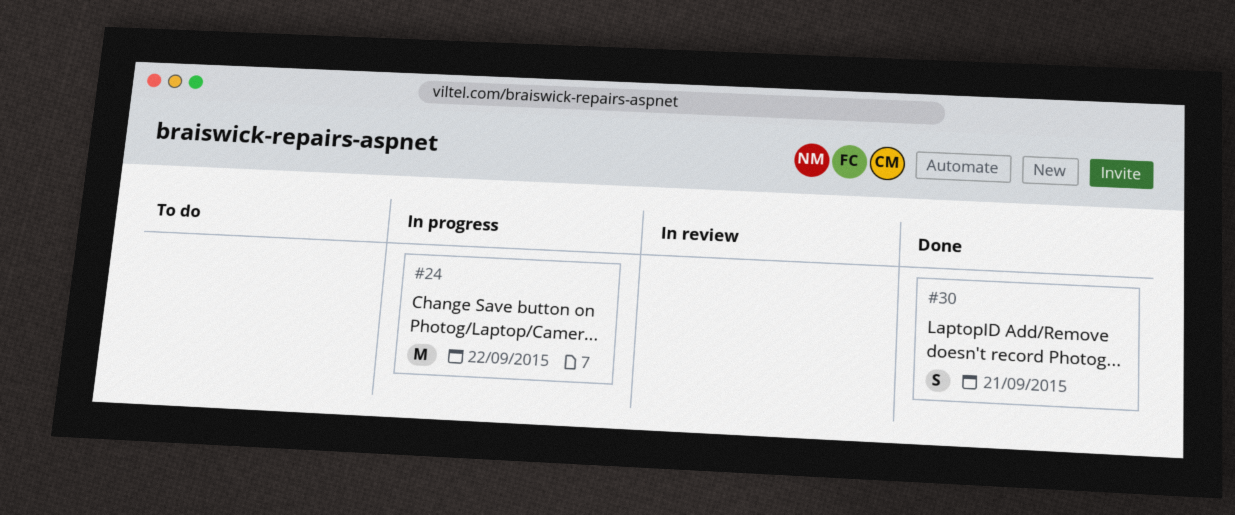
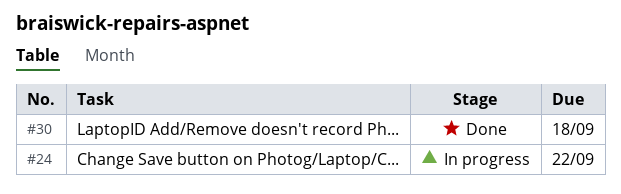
#30, due: Sep 21 -> Sep 18

